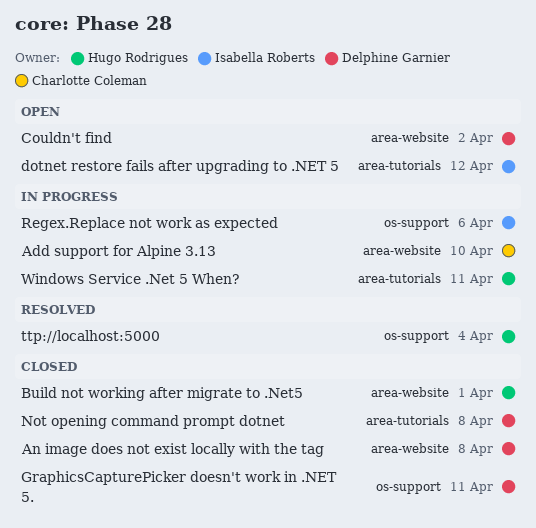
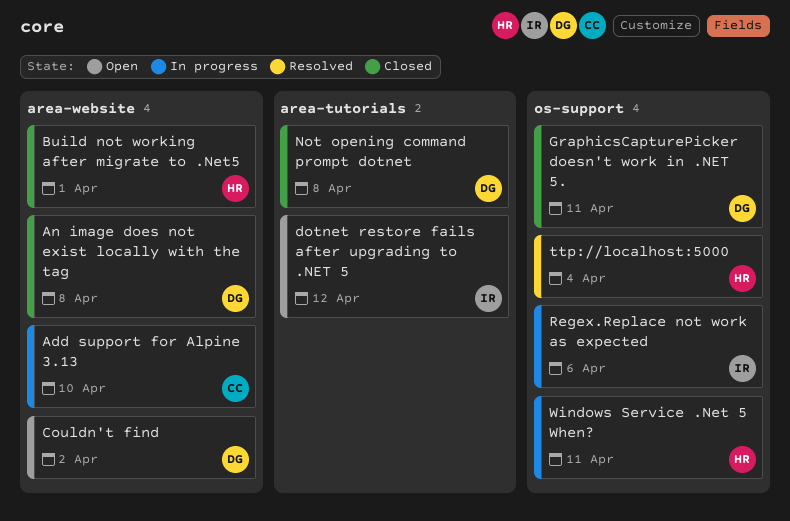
Windows Service .Net 5 When?, label: area-tutorials -> os-support

